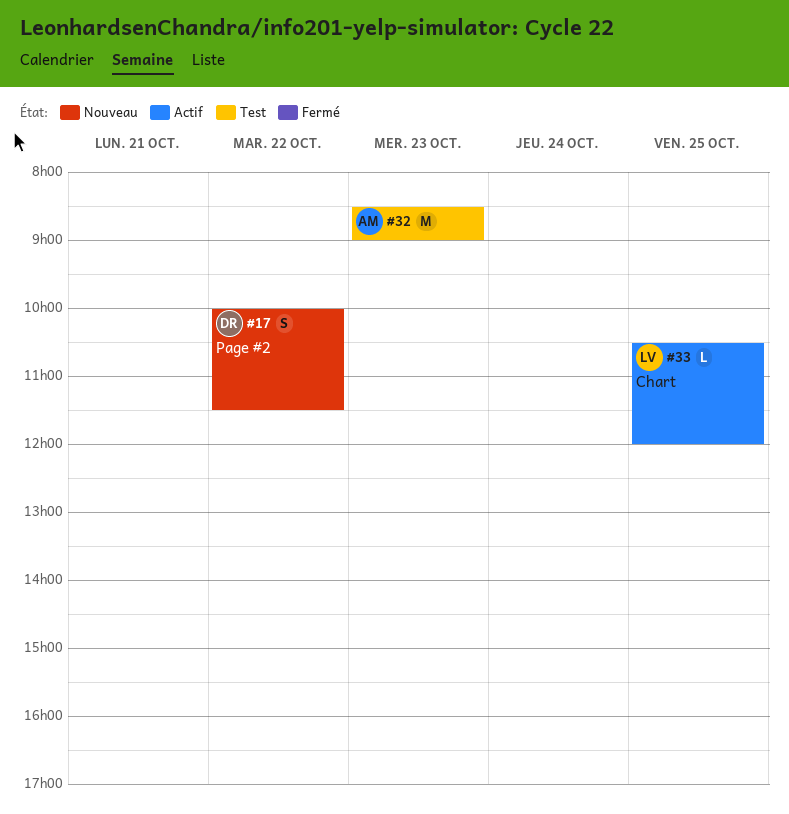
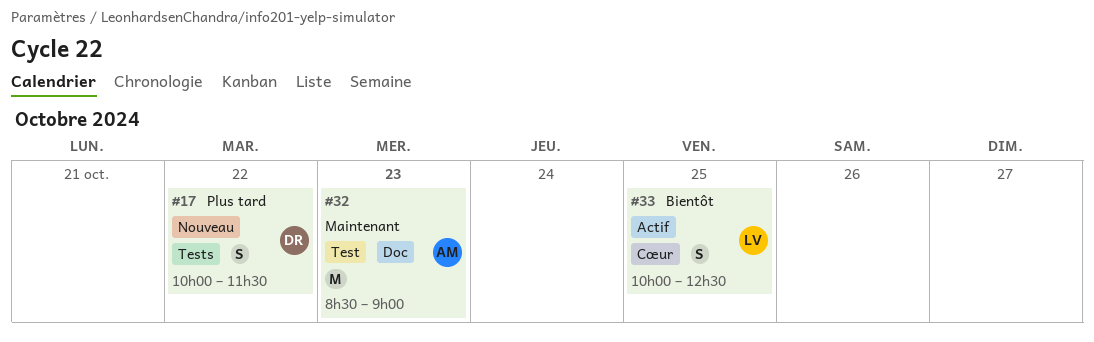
#33, estimate: L -> S
#33, begins: 10:30 -> 10:00
#33, ends: 12:00 -> 12:30

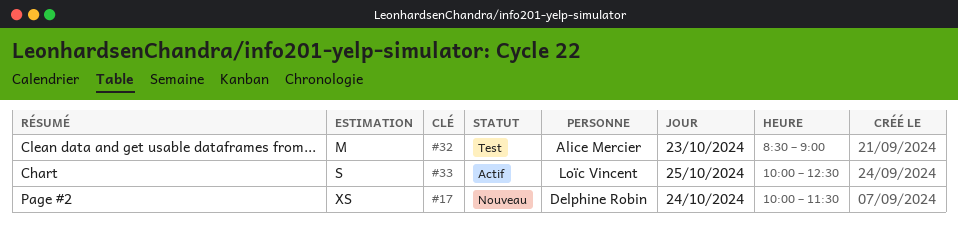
#17, estimate: S -> XS
#17, day: Oct 22 -> Oct 24

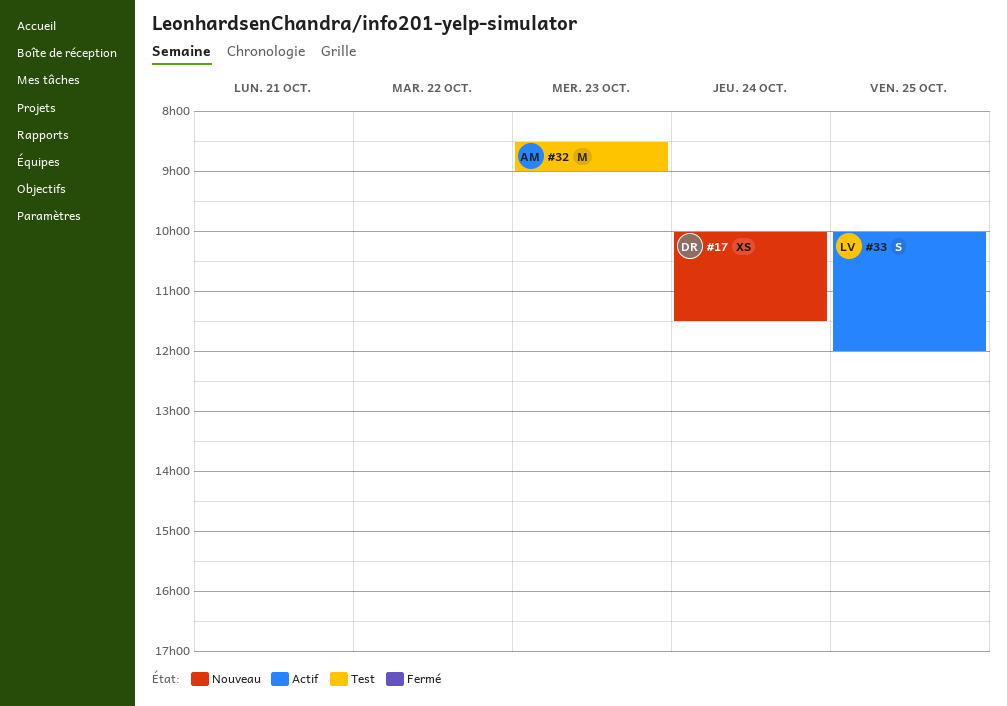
#33, ends: 12:30 -> 12:00

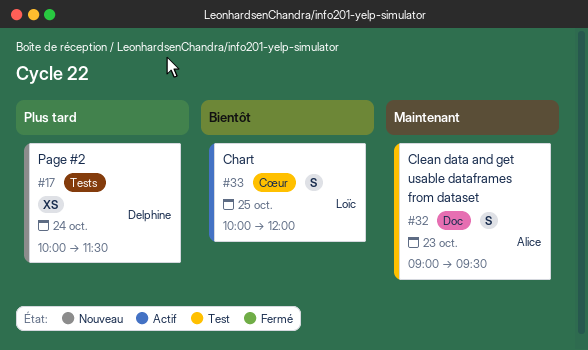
#32, estimate: M -> S
#32, begins: 08:30 -> 09:00
#32, ends: 09:00 -> 09:30

